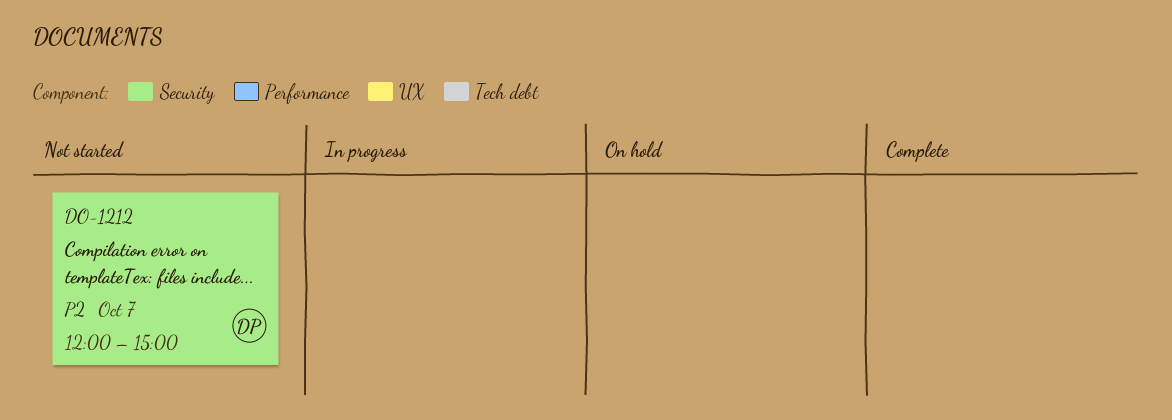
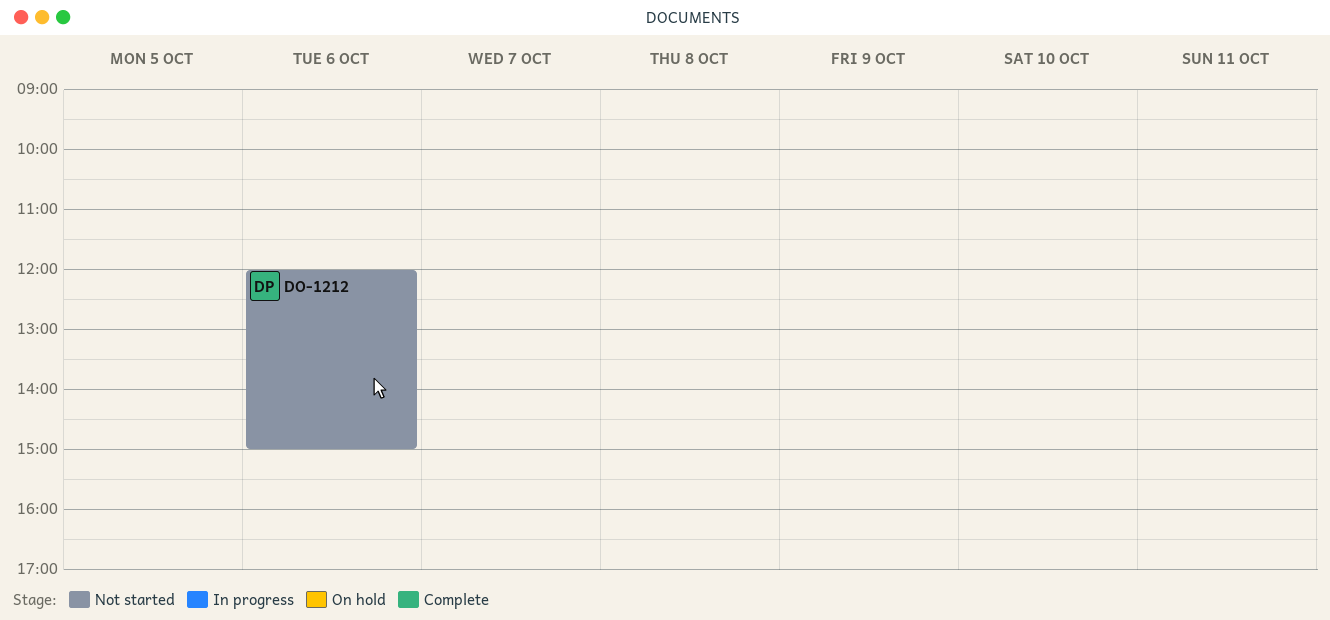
DO-1212, day: Oct 7 -> Oct 6

